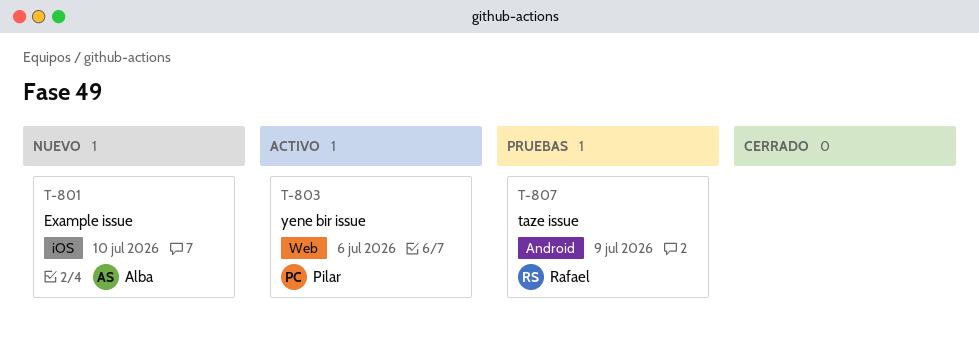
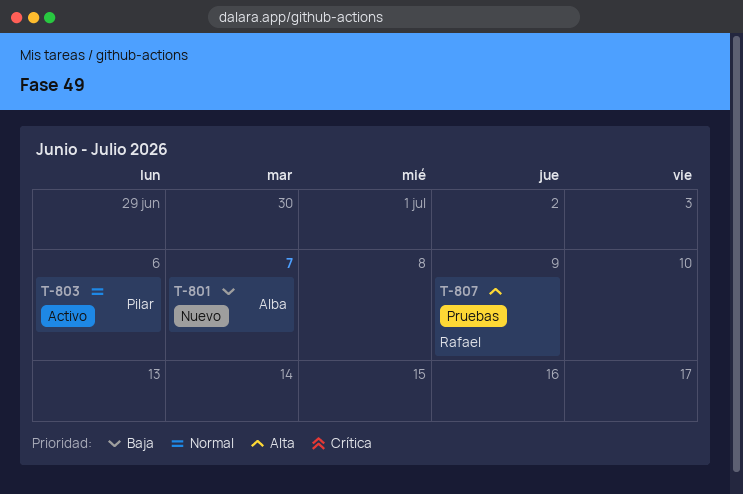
T-801, due: Jul 10 -> Jul 7

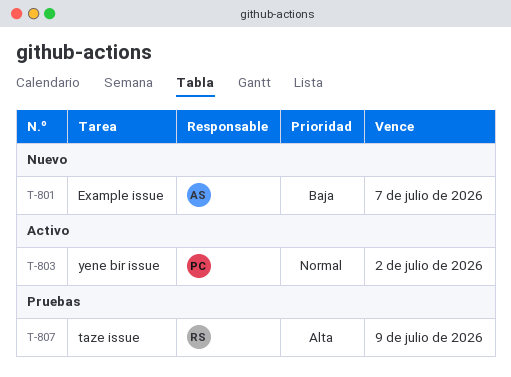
T-803, due: Jul 6 -> Jul 2

